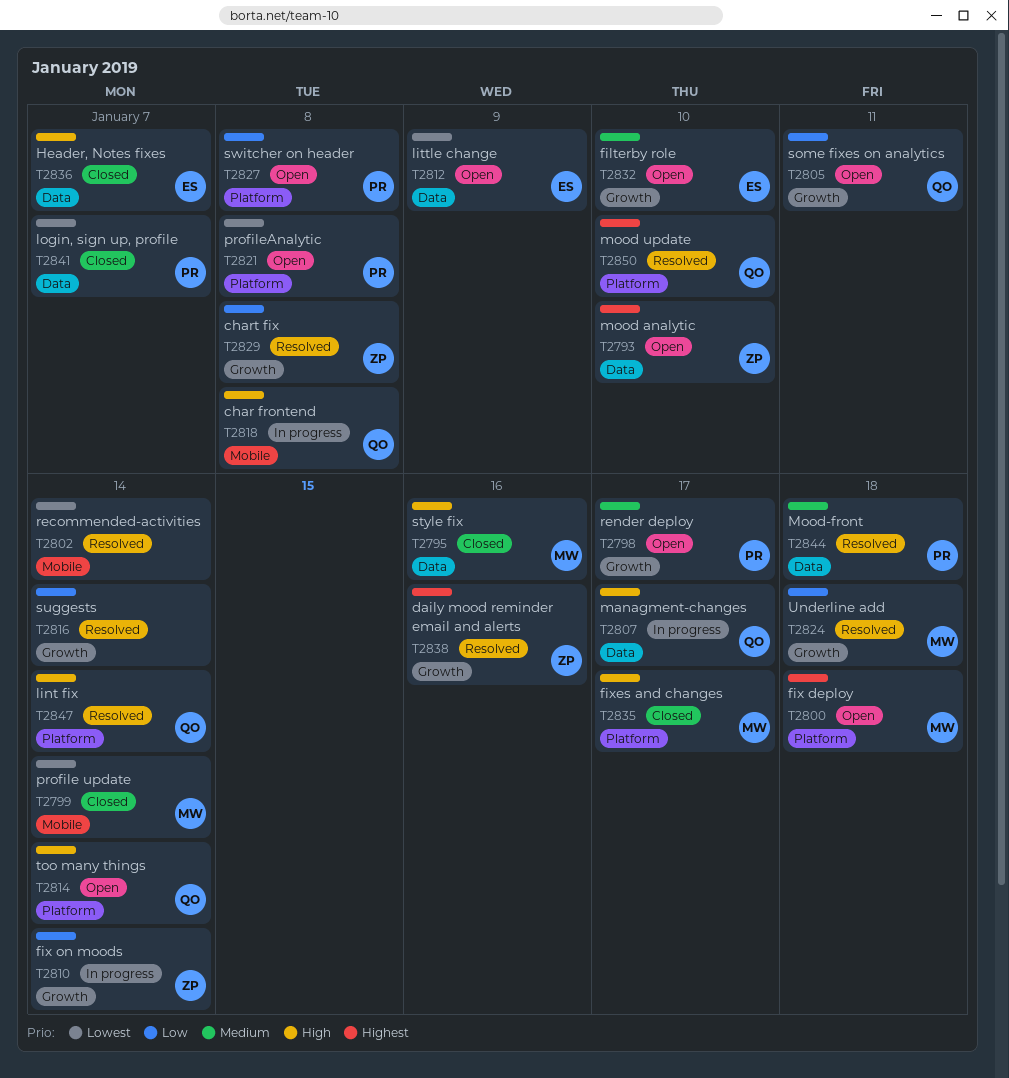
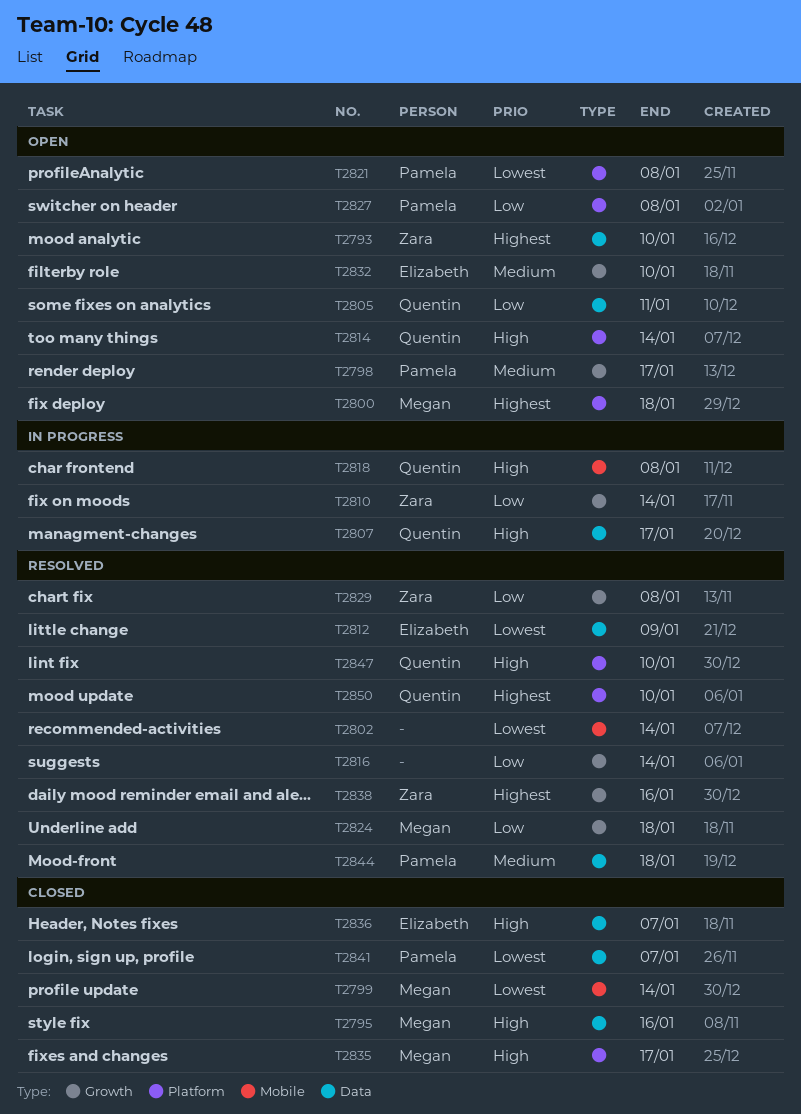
T2805, label: Growth -> Data
T2812, status: Open -> Resolved
T2847, due: Jan 14 -> Jan 10

